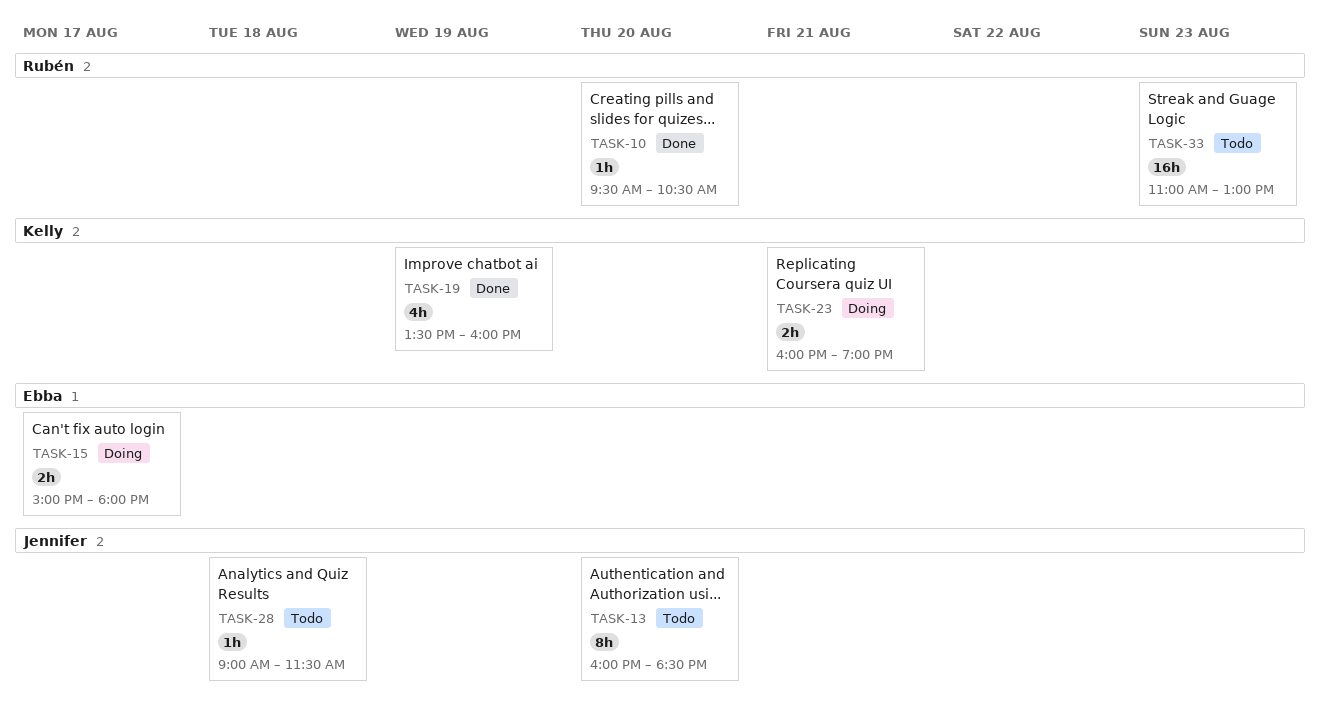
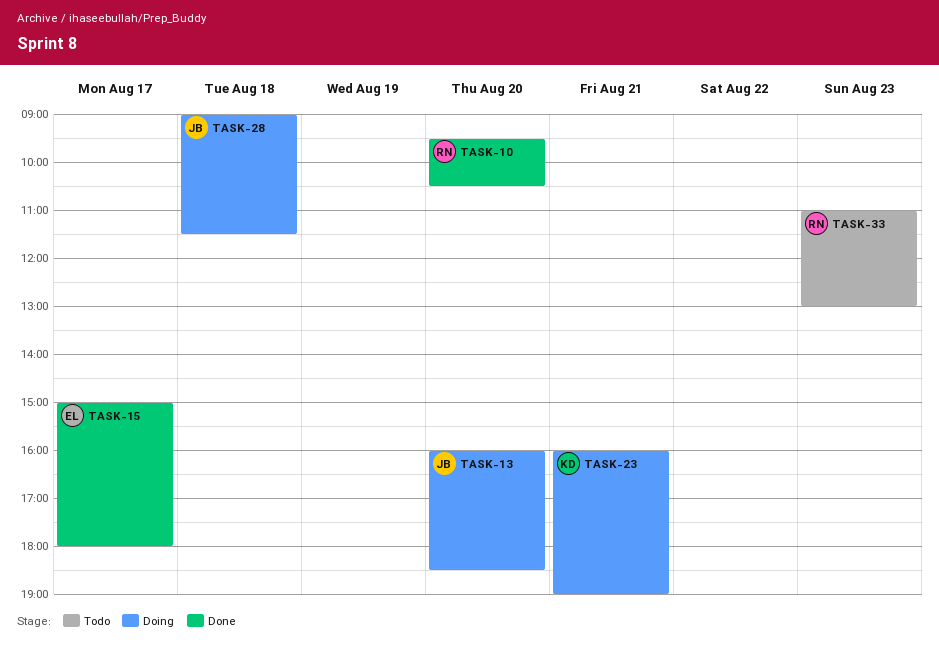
TASK-13, status: Todo -> Doing
TASK-15, status: Doing -> Done
TASK-19: present -> none
TASK-28, status: Todo -> Doing

